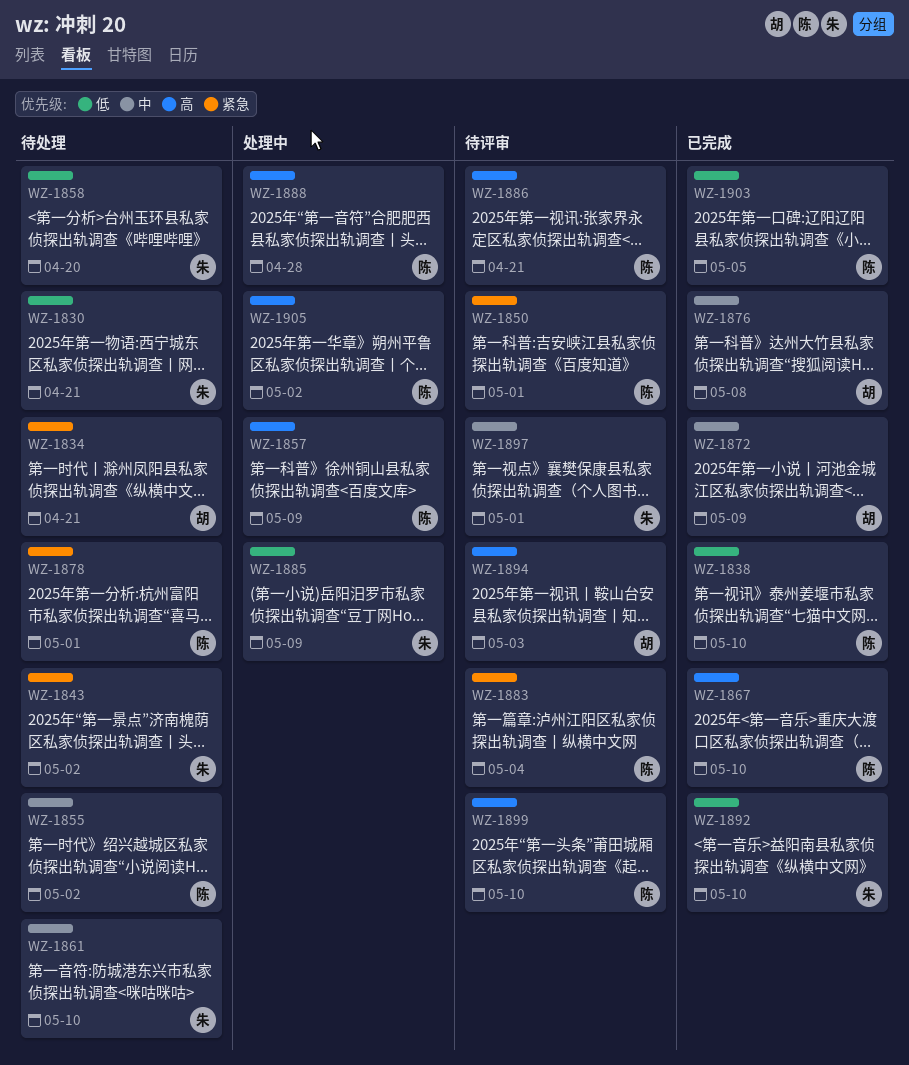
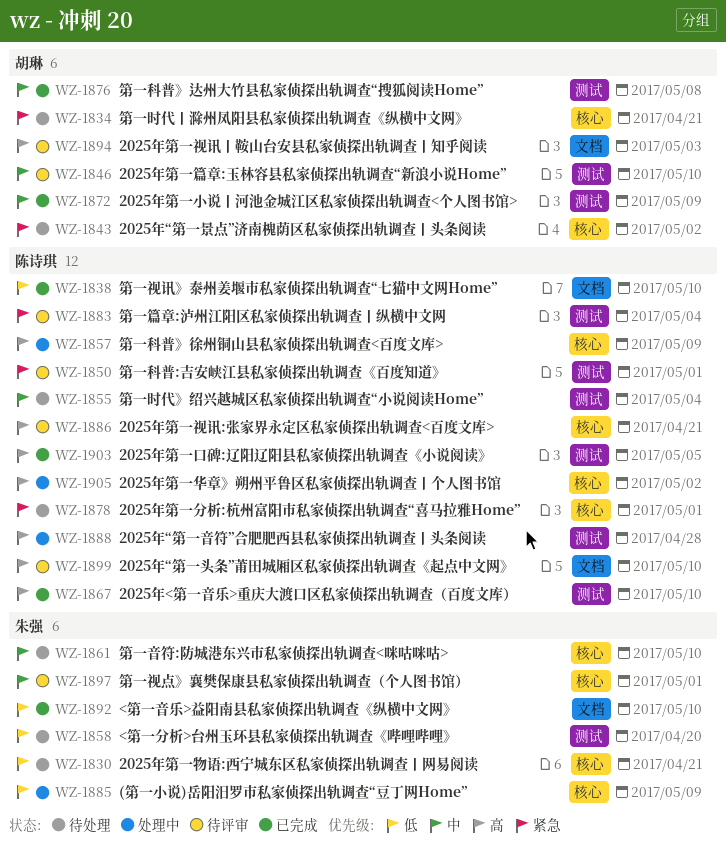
WZ-1843, owner: 朱强 -> 胡琳
WZ-1846: none -> present
WZ-1855, due: May 2 -> May 4
WZ-1903, priority: 低 -> 高

